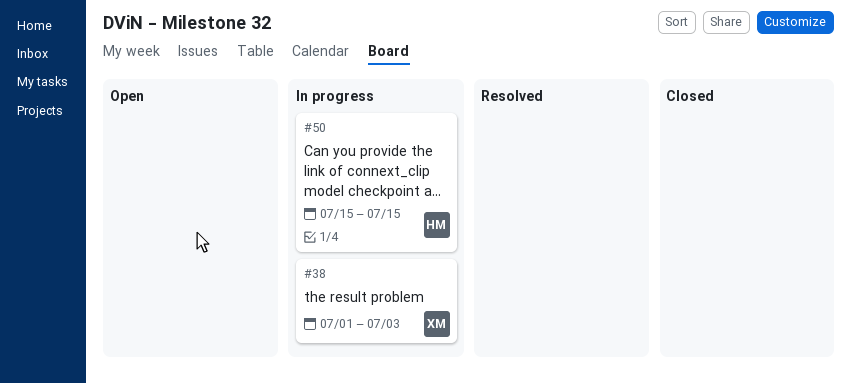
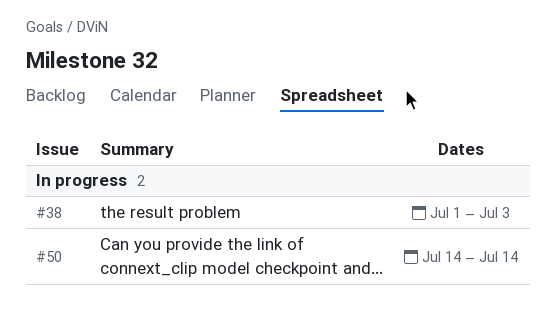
#50, start: Jul 15 -> Jul 14
#50, due: Jul 15 -> Jul 14

